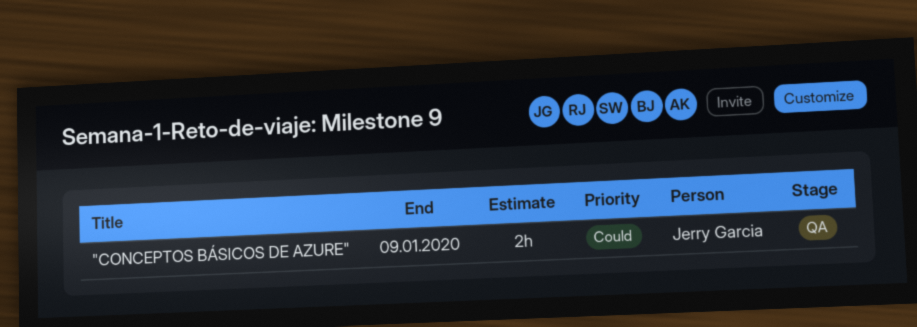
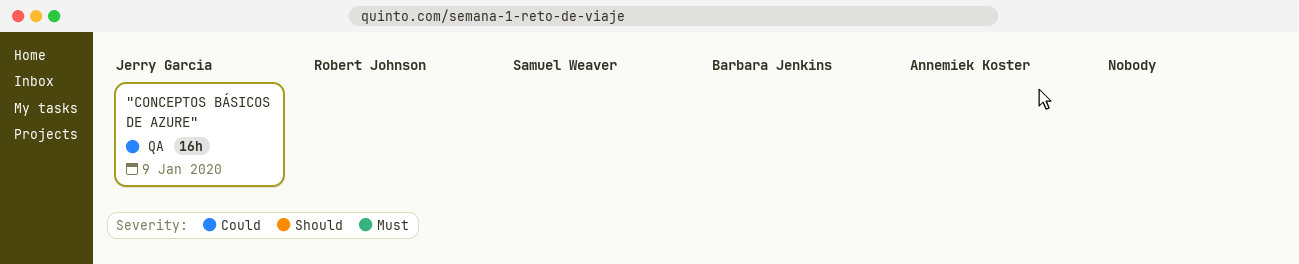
"CONCEPTOS BÁSICOS DE AZURE", estimate: 2h -> 16h

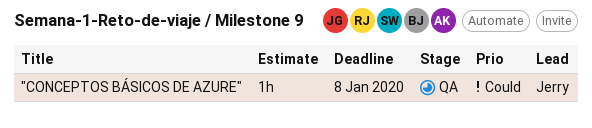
"CONCEPTOS BÁSICOS DE AZURE", estimate: 16h -> 1h
"CONCEPTOS BÁSICOS DE AZURE", due: Jan 9 -> Jan 8

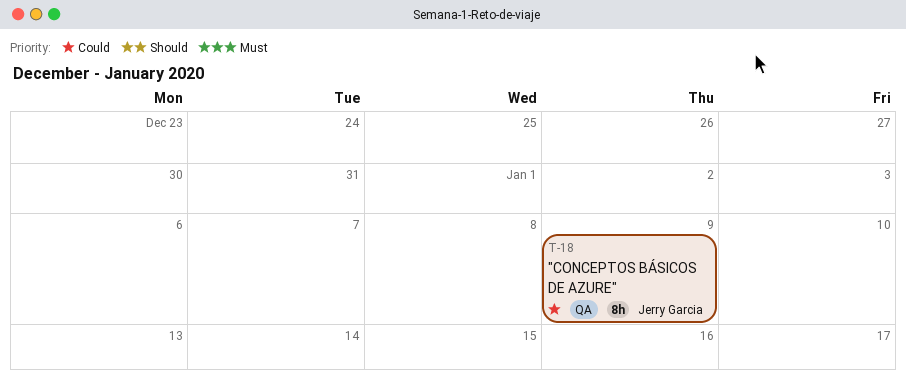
"CONCEPTOS BÁSICOS DE AZURE", estimate: 1h -> 8h
"CONCEPTOS BÁSICOS DE AZURE", due: Jan 8 -> Jan 9

